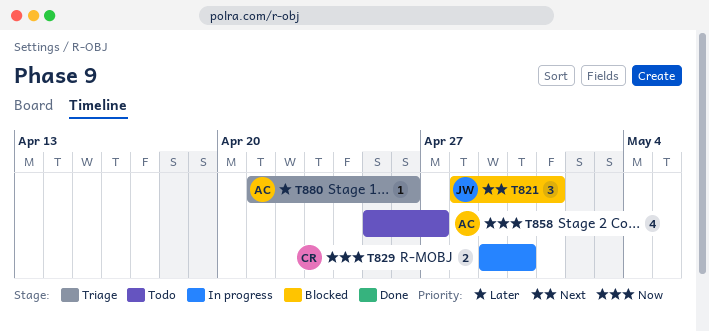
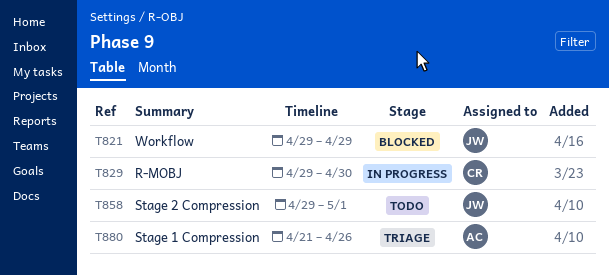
T821, start: Apr 28 -> Apr 29
T821, due: May 1 -> Apr 29
T858, owner: AC -> JW
T858, start: Apr 25 -> Apr 29
T858, due: Apr 27 -> May 1

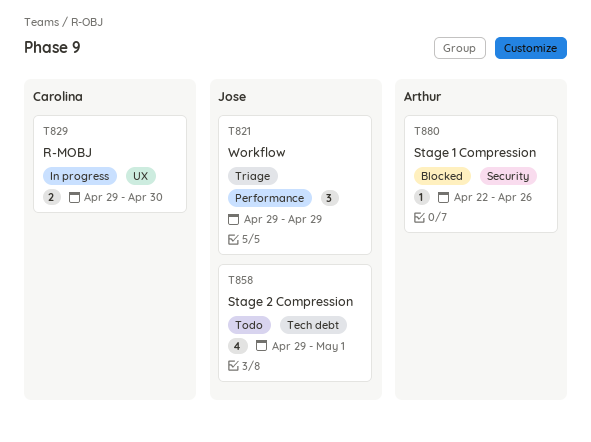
T821, status: Blocked -> Triage
T880, status: Triage -> Blocked
T880, start: Apr 21 -> Apr 22

